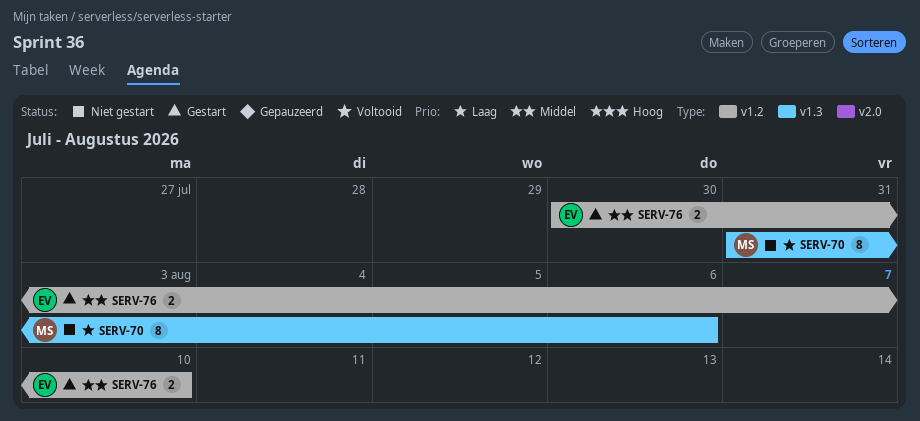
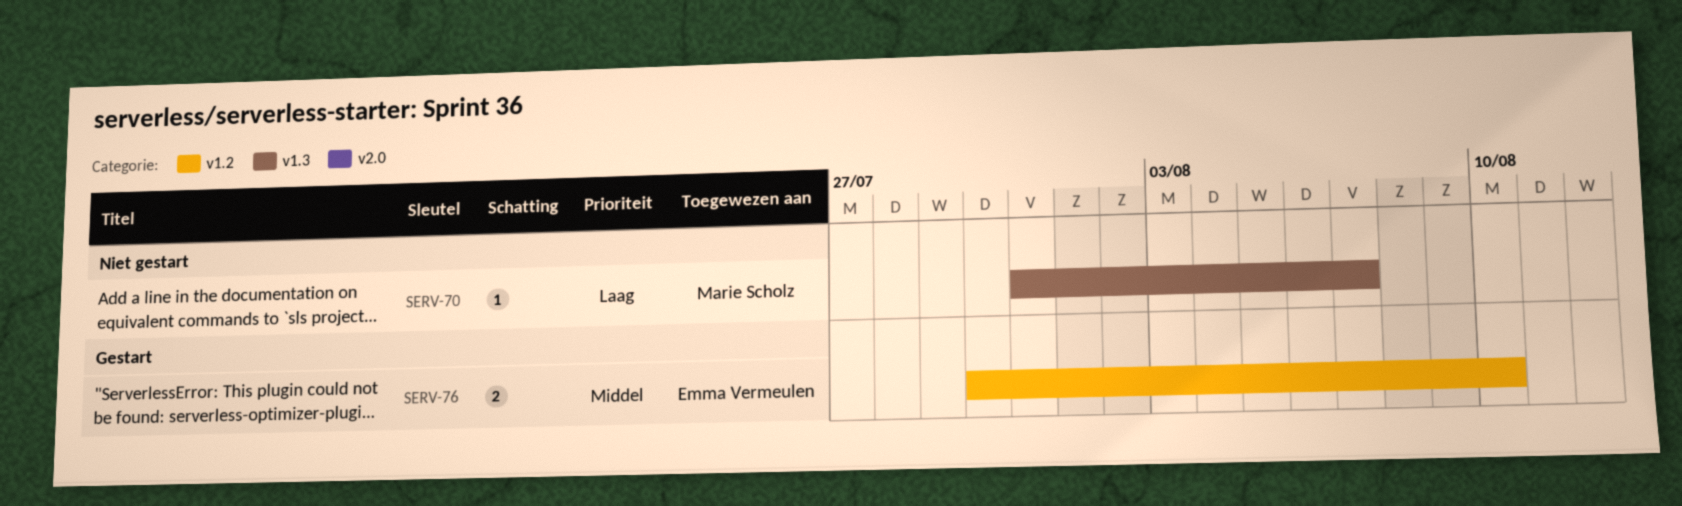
SERV-70, estimate: 8 -> 1
SERV-70, due: Aug 6 -> Aug 7

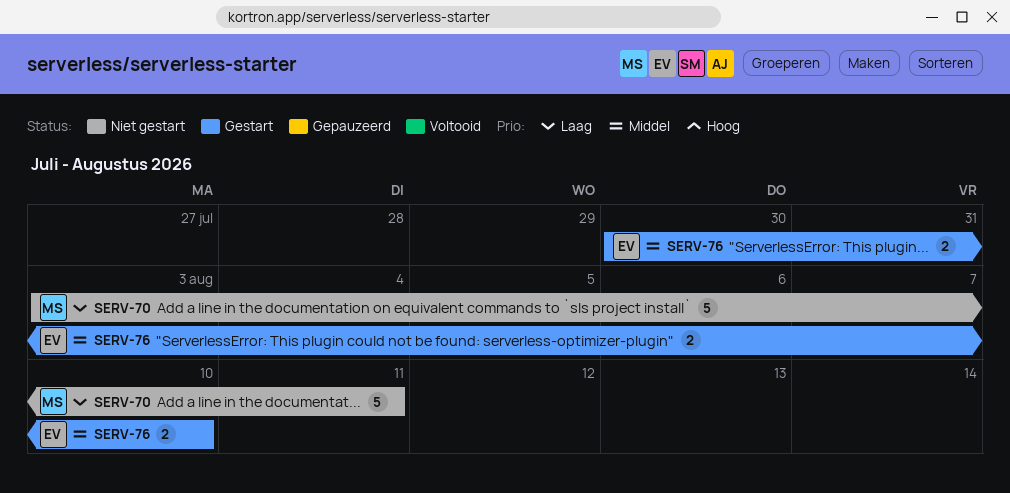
SERV-70, estimate: 1 -> 5
SERV-70, start: Jul 31 -> Aug 3
SERV-70, due: Aug 7 -> Aug 11

